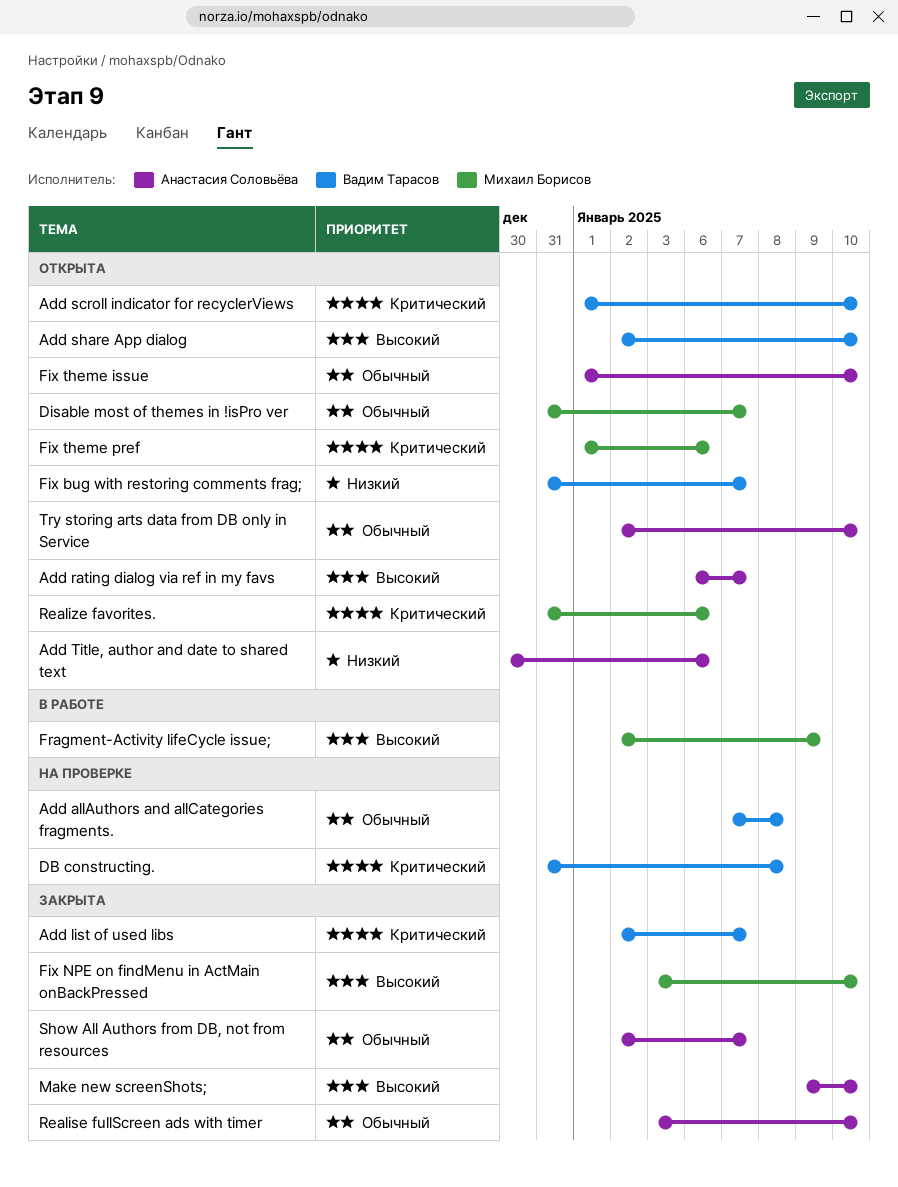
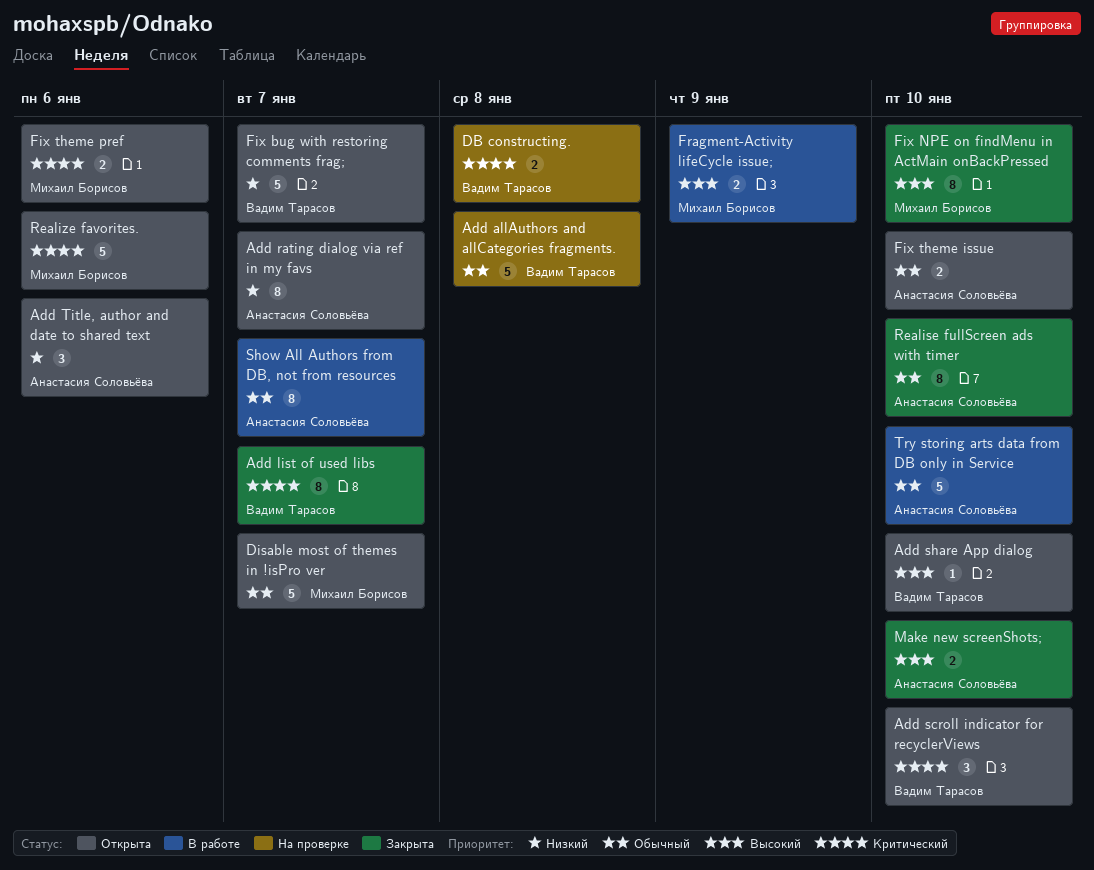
Add rating dialog via ref in my favs, priority: Высокий -> Низкий
Show All Authors from DB, not from resources, status: Закрыта -> В работе
Try storing arts data from DB only in Service, status: Открыта -> В работе

